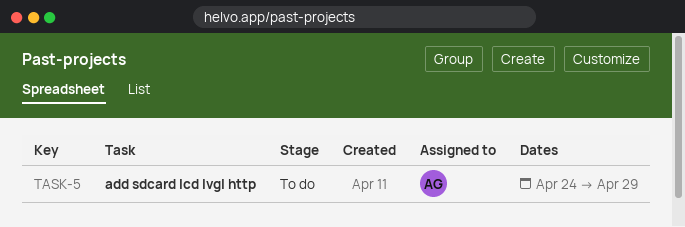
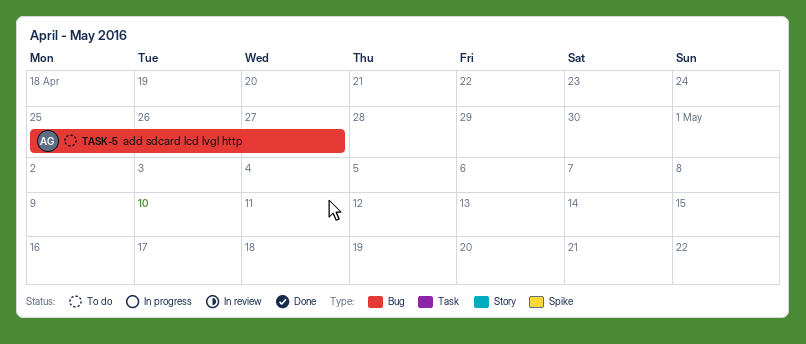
TASK-5, start: Apr 24 -> Apr 25
TASK-5, due: Apr 29 -> Apr 27

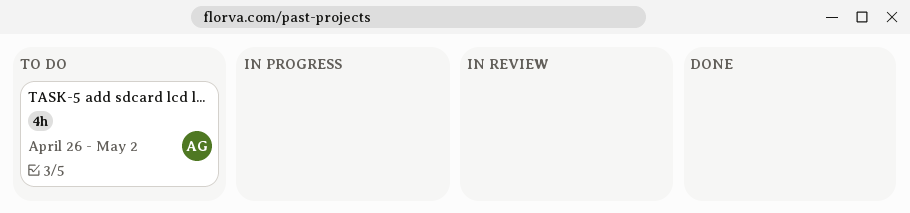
TASK-5, start: Apr 25 -> Apr 26
TASK-5, due: Apr 27 -> May 2

